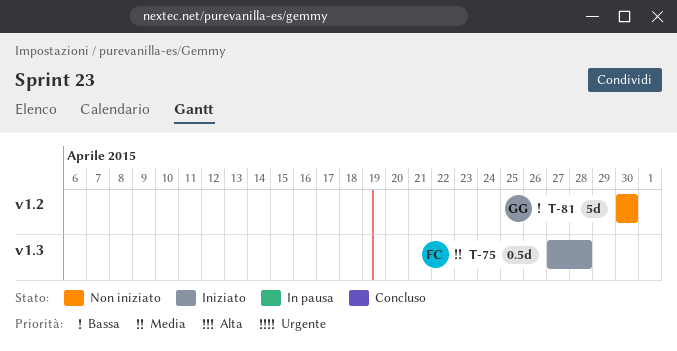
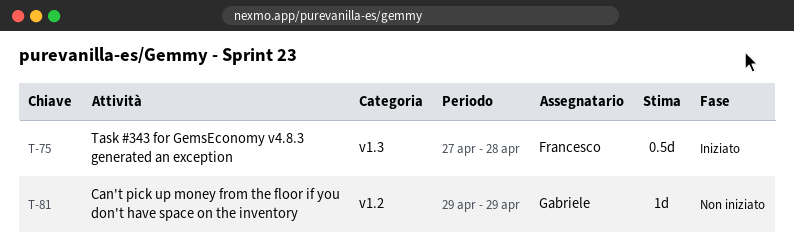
T-81, estimate: 5d -> 1d
T-81, start: Apr 30 -> Apr 29
T-81, due: Apr 30 -> Apr 29

